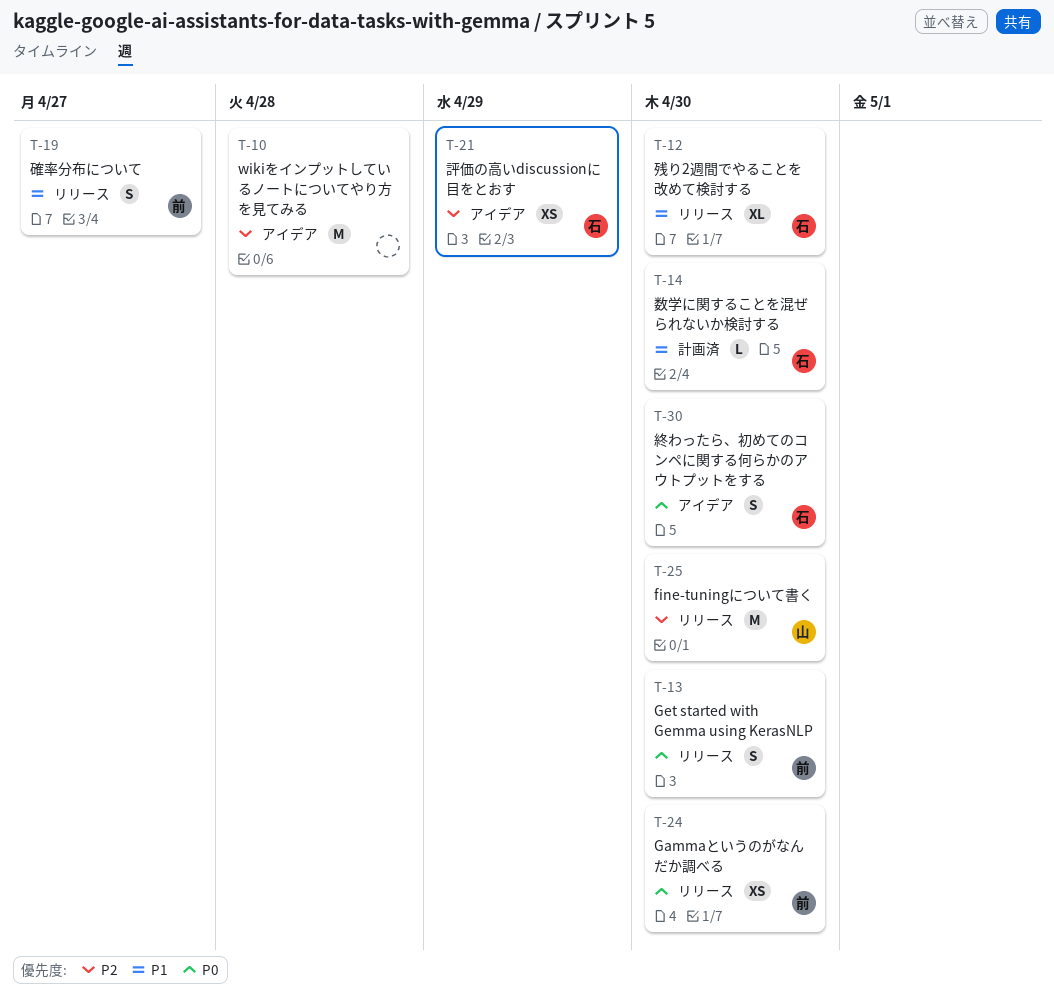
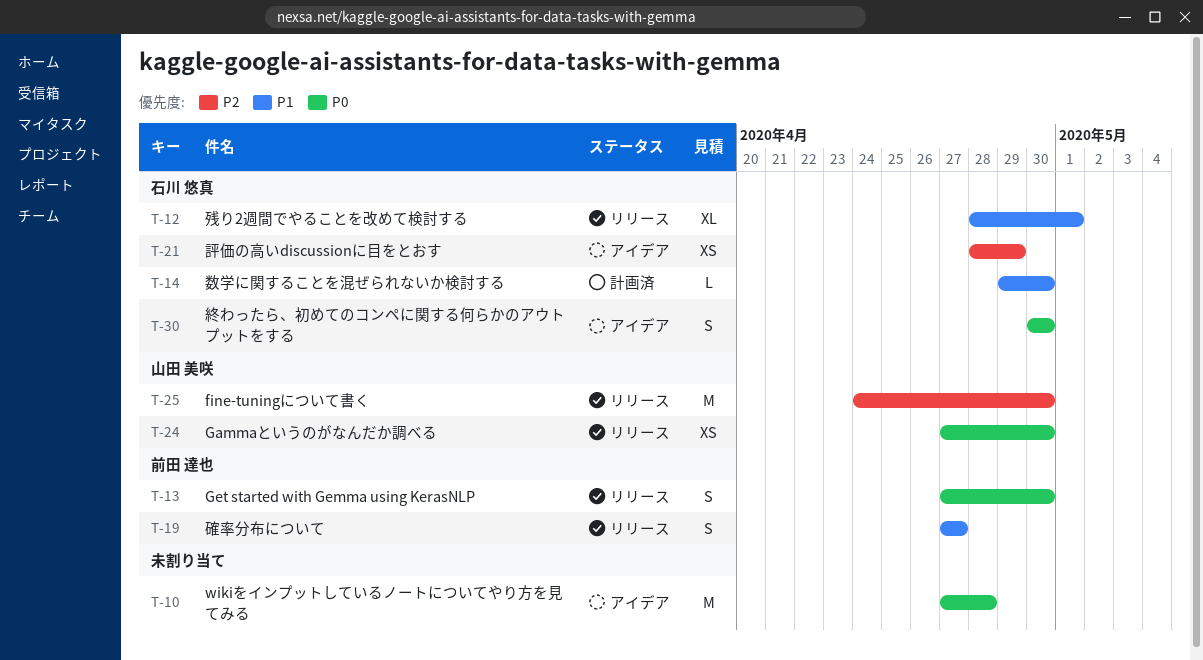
T-10, priority: P2 -> P0
T-12, due: Apr 30 -> May 1
T-24, owner: 前田 達也 -> 山田 美咲

